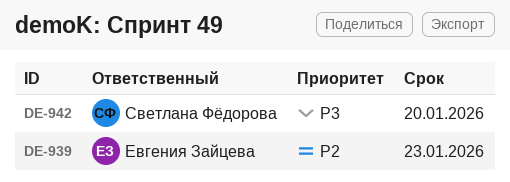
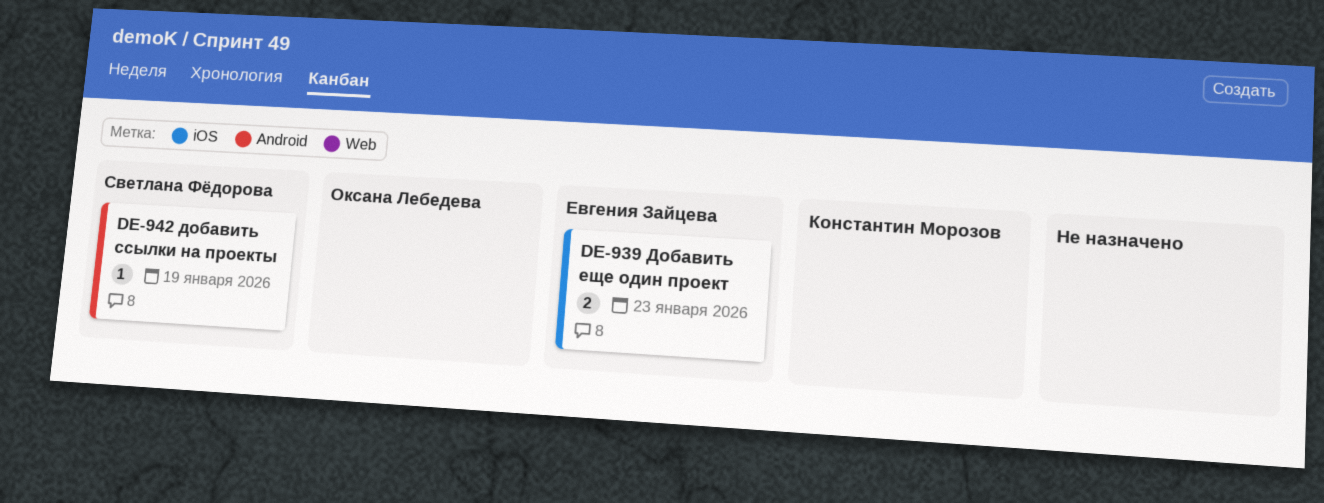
DE-942, due: Jan 20 -> Jan 19

